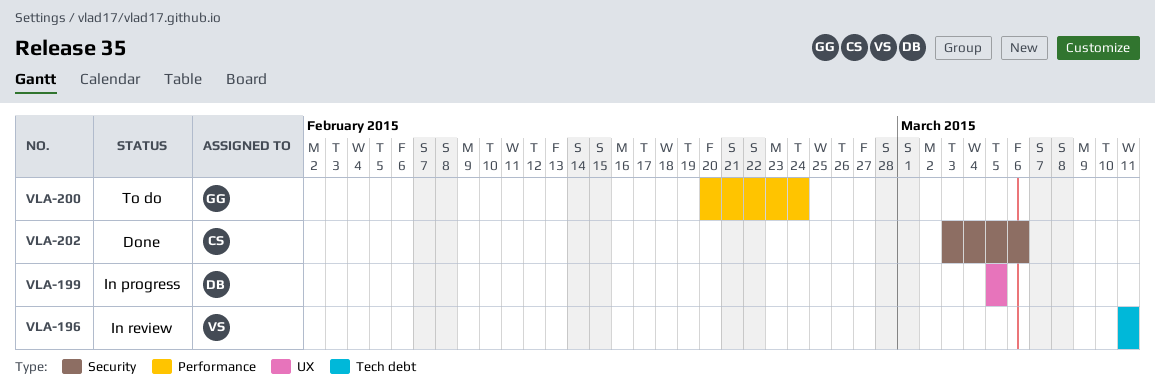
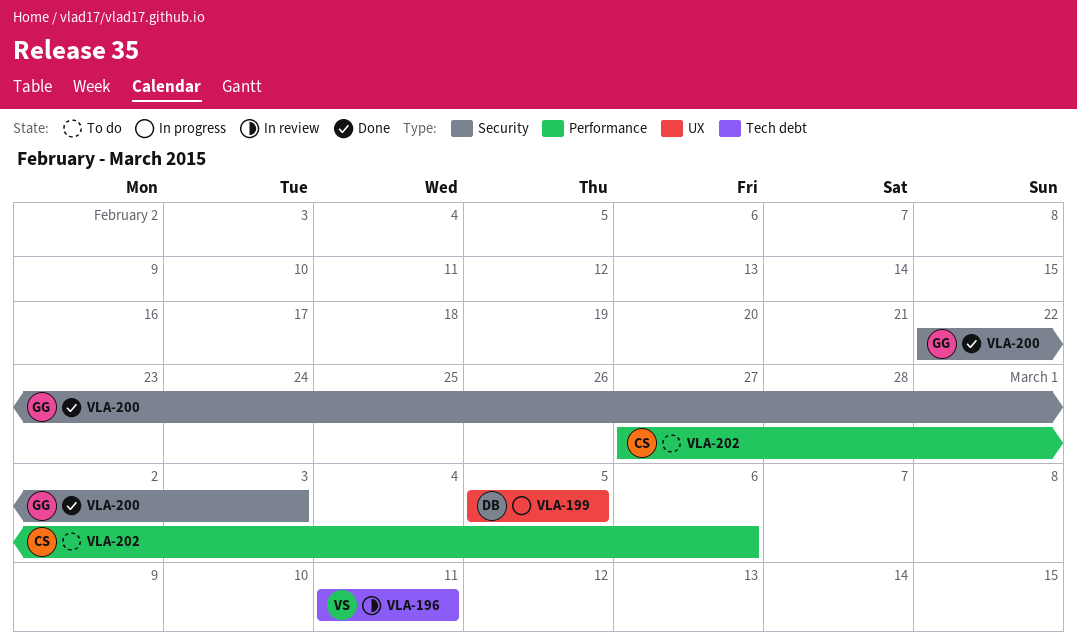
VLA-200, status: To do -> Done
VLA-200, label: Performance -> Security
VLA-200, start: Feb 20 -> Feb 22
VLA-200, due: Feb 24 -> Mar 3
VLA-202, status: Done -> To do
VLA-202, label: Security -> Performance
VLA-202, start: Mar 3 -> Feb 27

